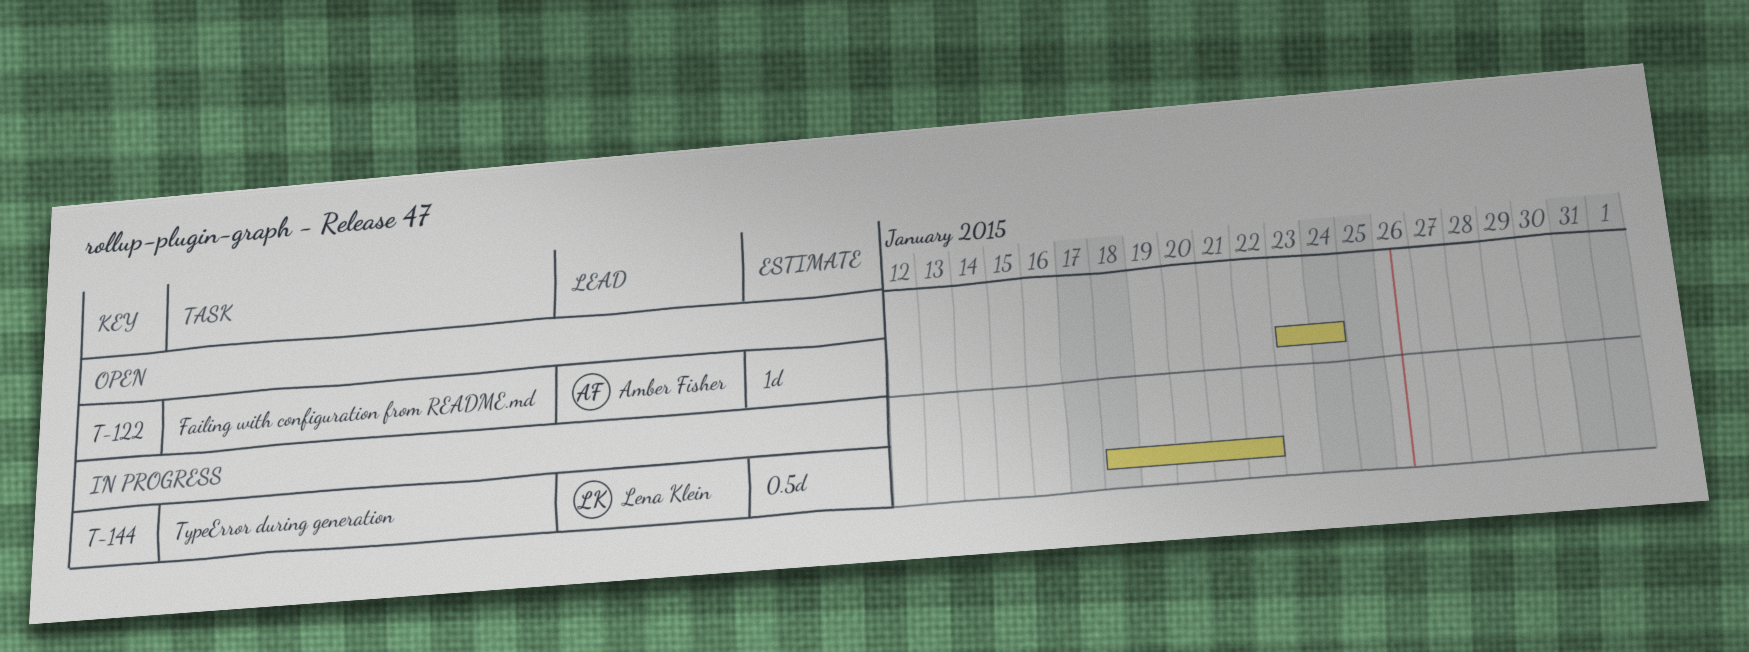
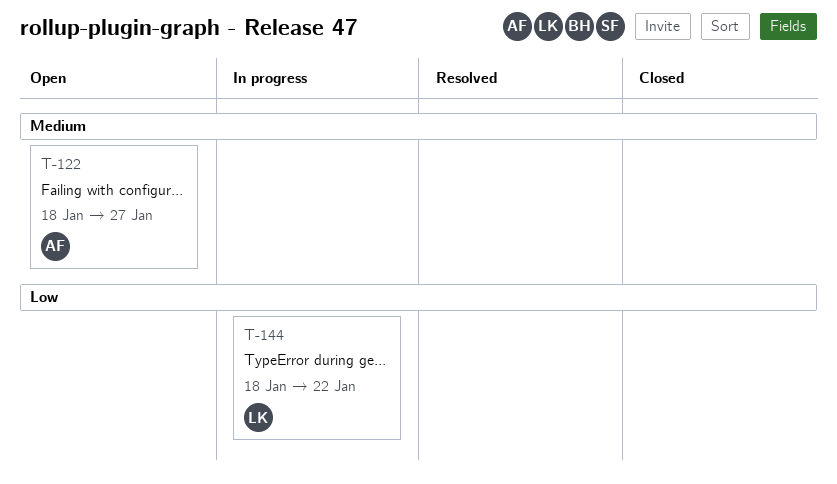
T-122, start: Jan 23 -> Jan 18
T-122, due: Jan 24 -> Jan 27

